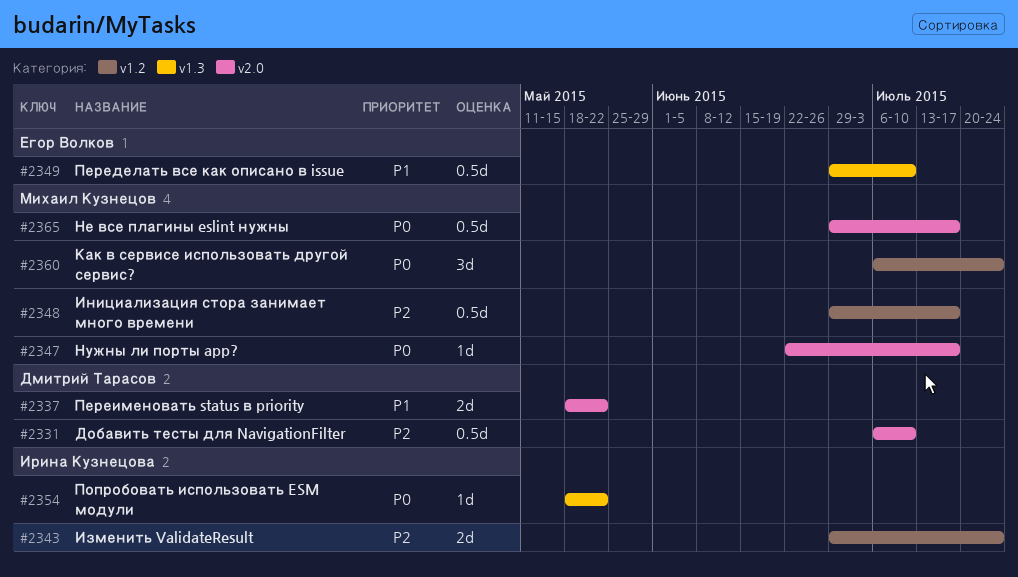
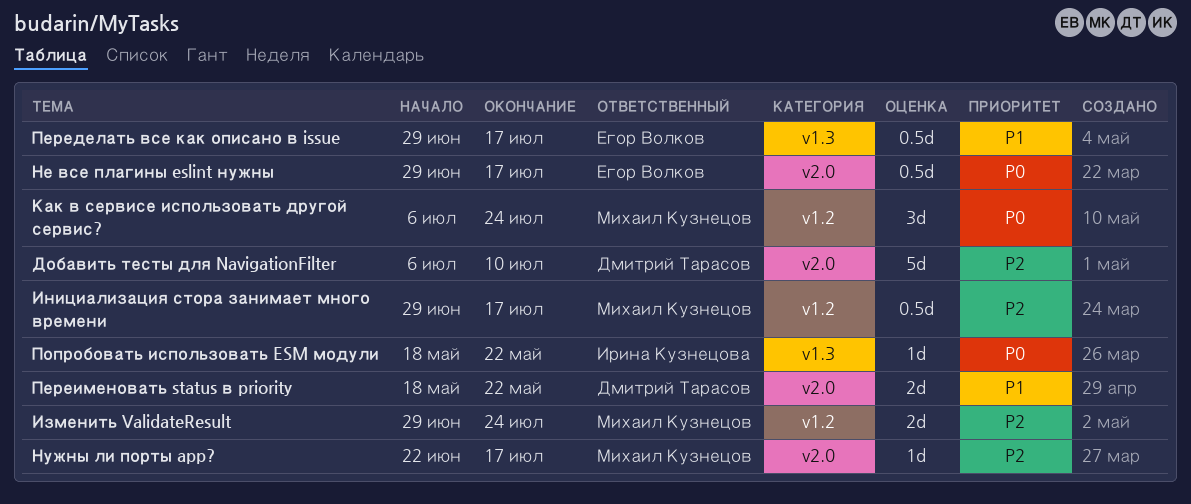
Добавить тесты для NavigationFilter, estimate: 0.5d -> 5d
Изменить ValidateResult, owner: Ирина Кузнецова -> Михаил Кузнецов
Не все плагины eslint нужны, owner: Михаил Кузнецов -> Егор Волков
Нужны ли порты app?, priority: P0 -> P2
Переделать все как описано в issue, due: Jul 10 -> Jul 17

